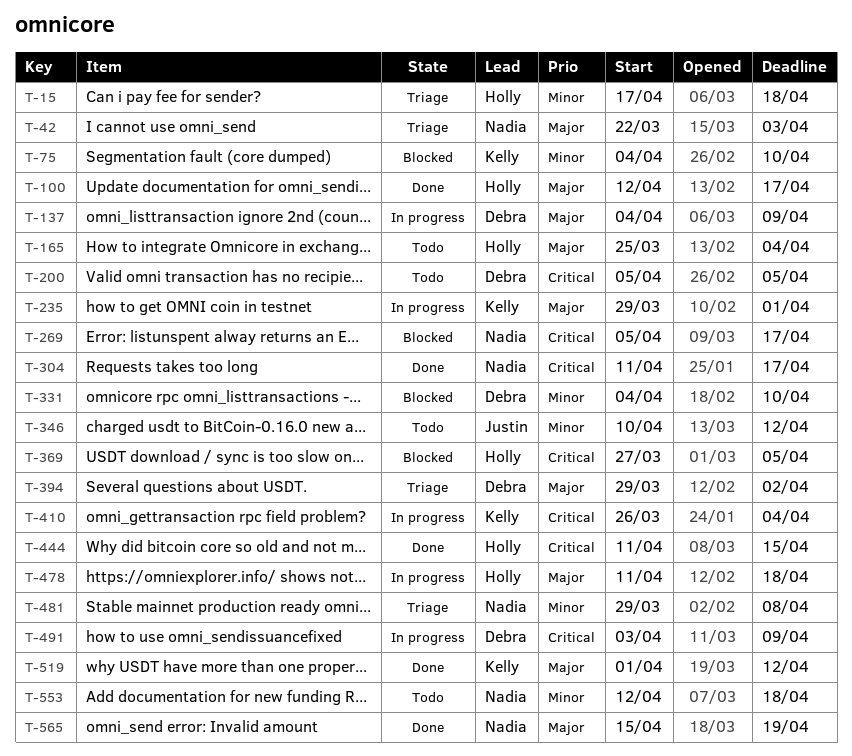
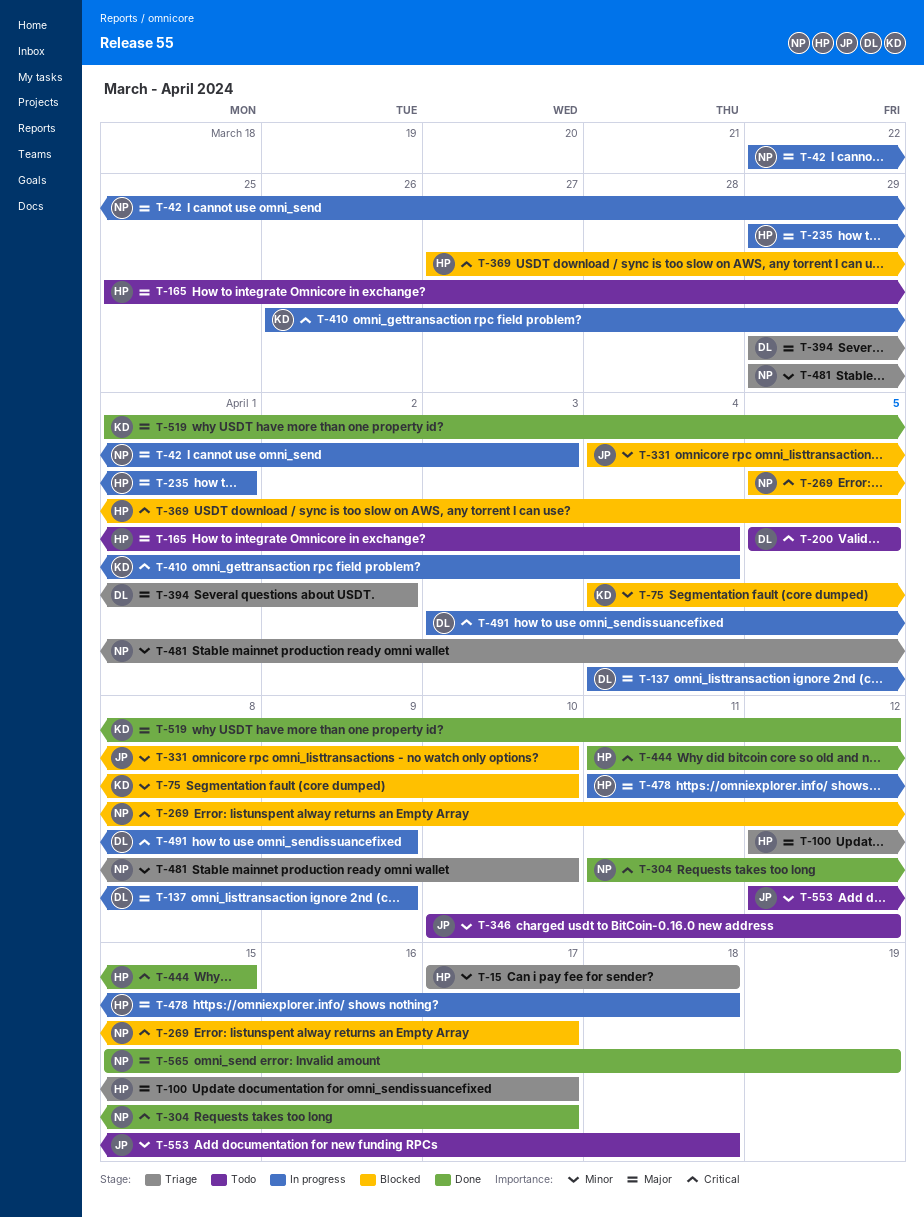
T-42, status: Triage -> In progress
T-100, status: Done -> Triage
T-235, owner: Kelly -> Holly
T-331, owner: Debra -> Justin
T-481, due: Apr 8 -> Apr 10
T-553, owner: Nadia -> Justin

